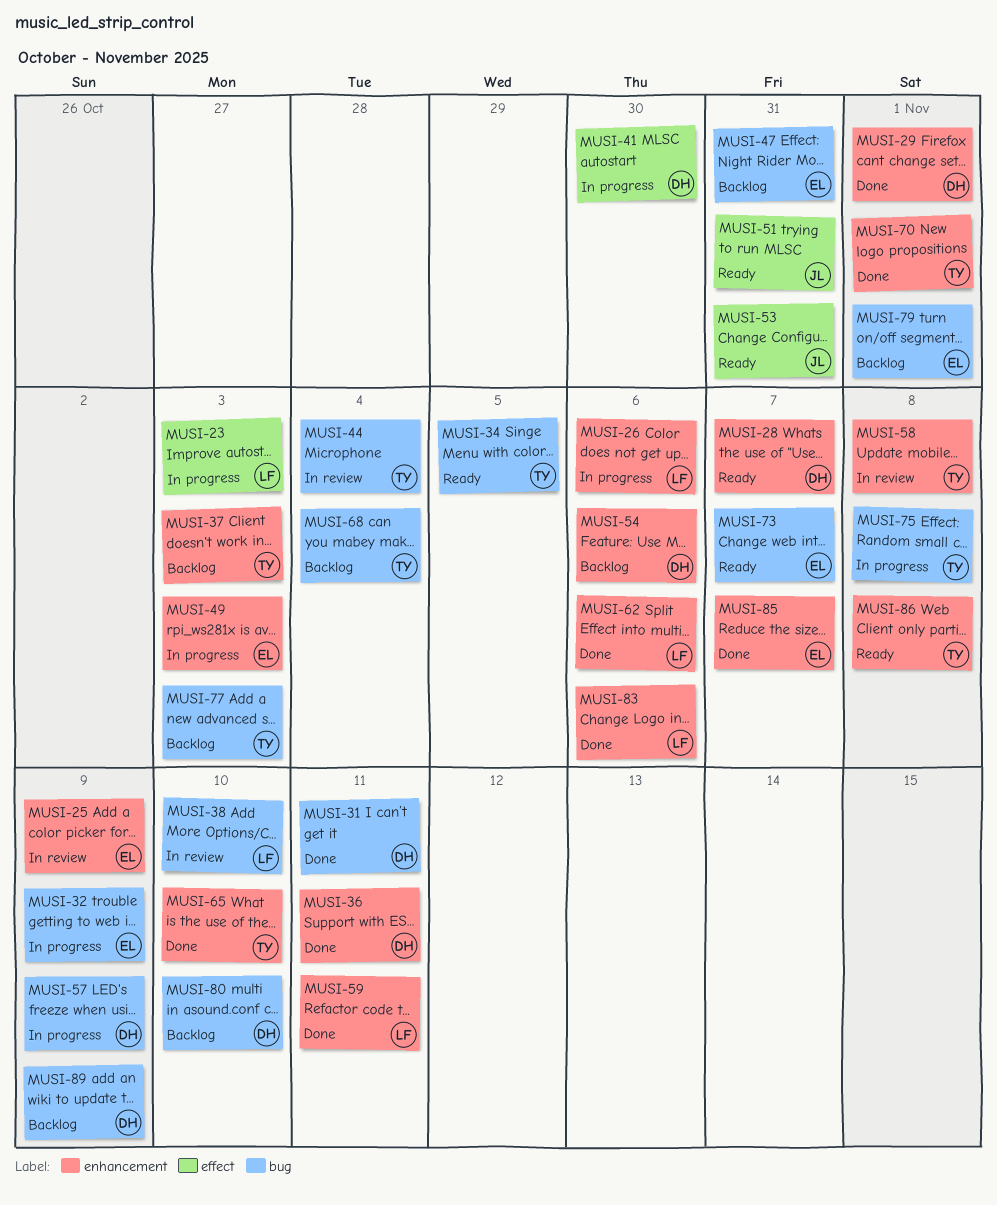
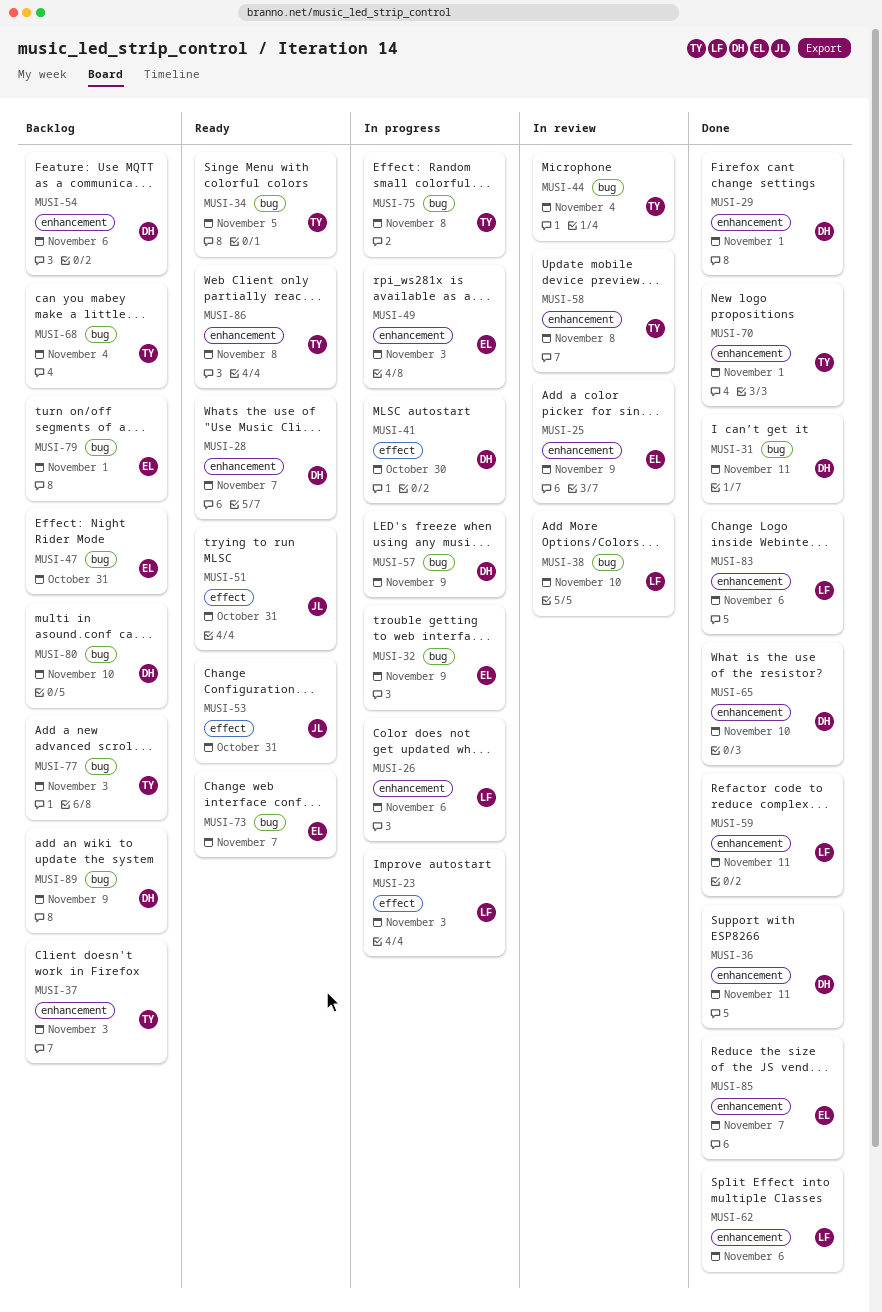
MUSI-65, owner: TY -> DH

